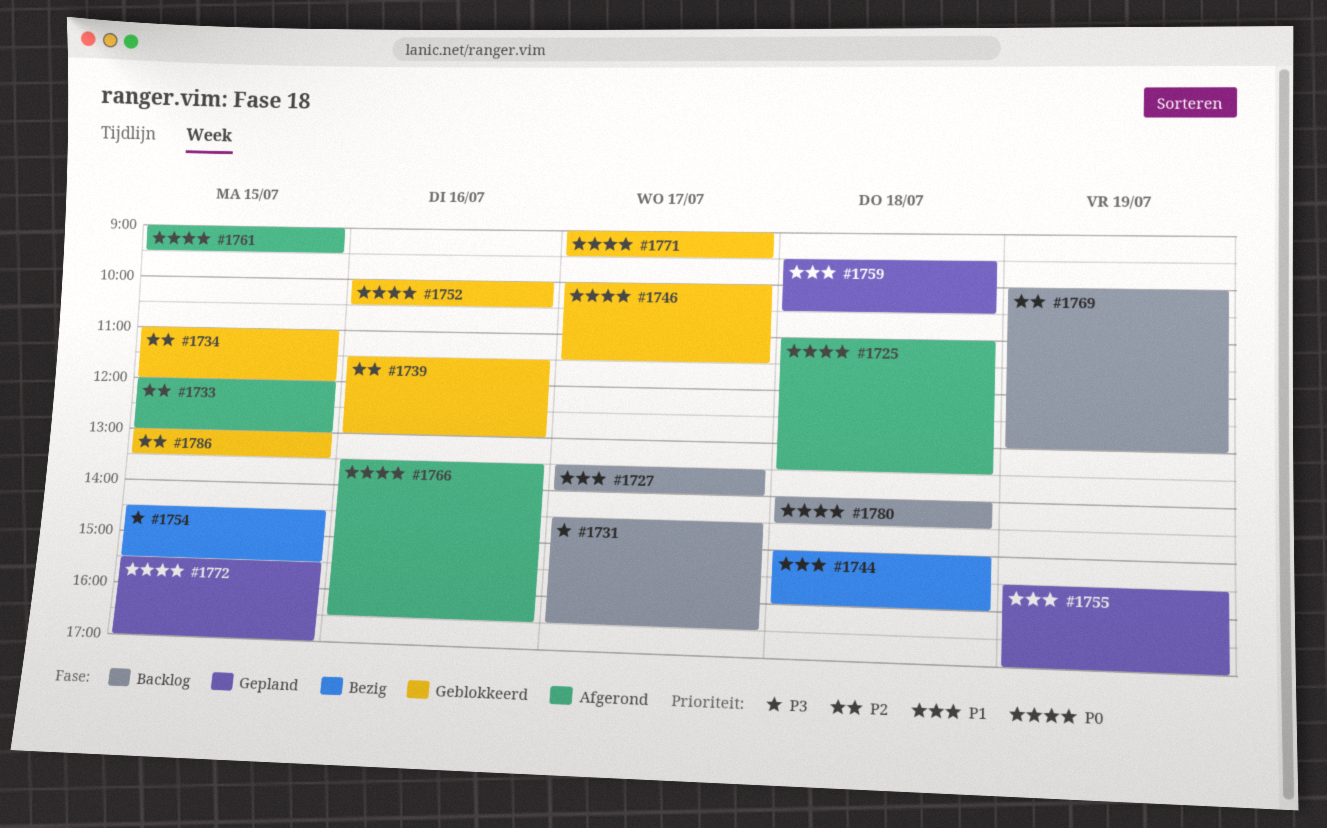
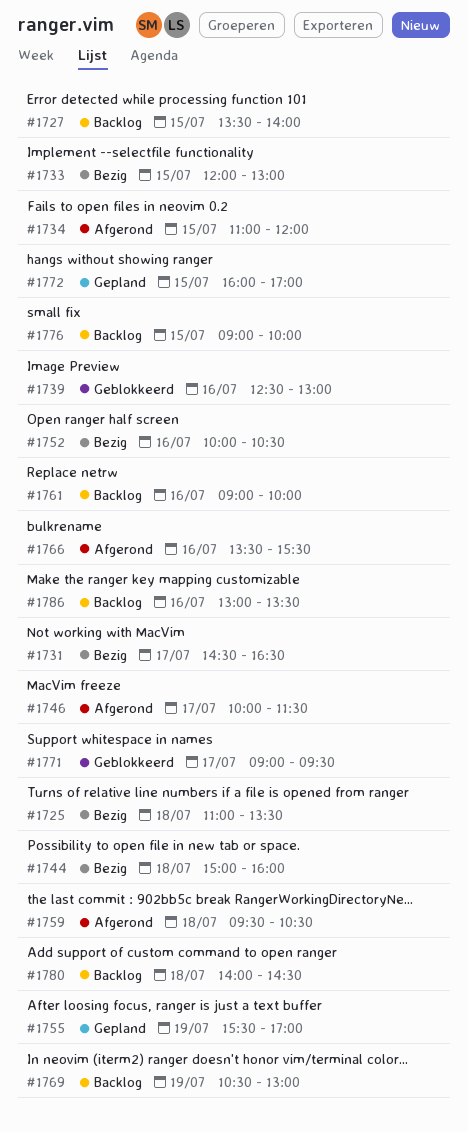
#1725, status: Afgerond -> Bezig
#1727, day: Jul 17 -> Jul 15
#1731, status: Backlog -> Bezig
#1733, status: Afgerond -> Bezig
#1734, status: Geblokkeerd -> Afgerond
#1739, begins: 11:30 -> 12:30
#1746, status: Geblokkeerd -> Afgerond
#1752, status: Geblokkeerd -> Bezig
#1754: present -> none
#1759, status: Gepland -> Afgerond
#1761, status: Afgerond -> Backlog
#1761, day: Jul 15 -> Jul 16
#1761, ends: 09:30 -> 10:00
#1766, ends: 16:30 -> 15:30
#1769, begins: 10:00 -> 10:30
#1772, begins: 15:30 -> 16:00
#1776: none -> present
#1786, status: Geblokkeerd -> Backlog
#1786, day: Jul 15 -> Jul 16

